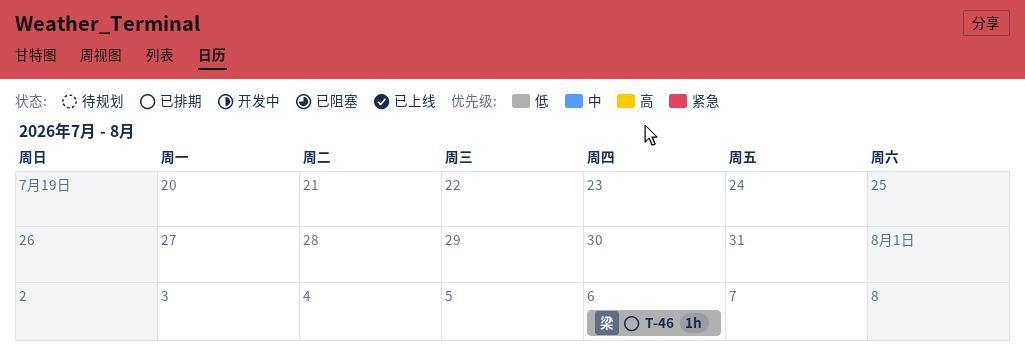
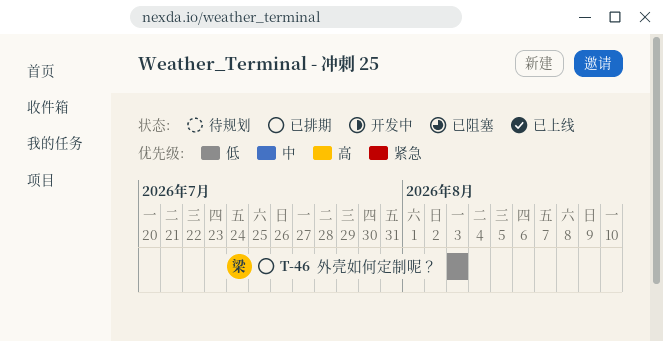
T-46, start: Aug 6 -> Aug 3
T-46, due: Aug 6 -> Aug 3

